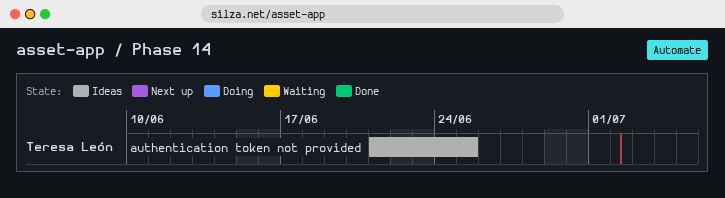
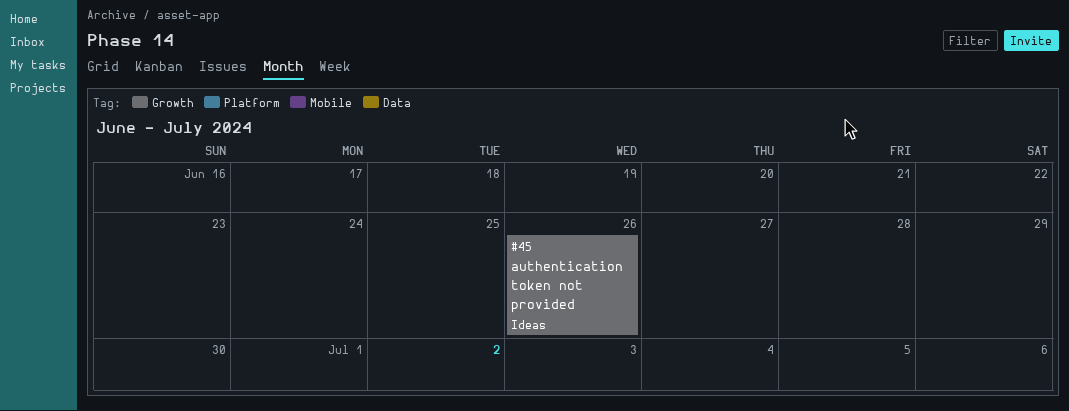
authentication token not provided, due: Jun 25 -> Jun 26

